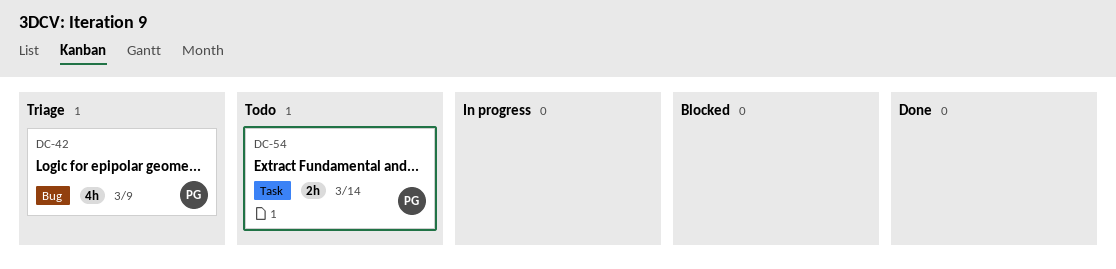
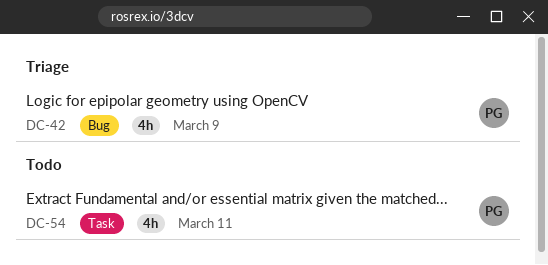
DC-54, estimate: 2h -> 4h
DC-54, due: Mar 14 -> Mar 11

